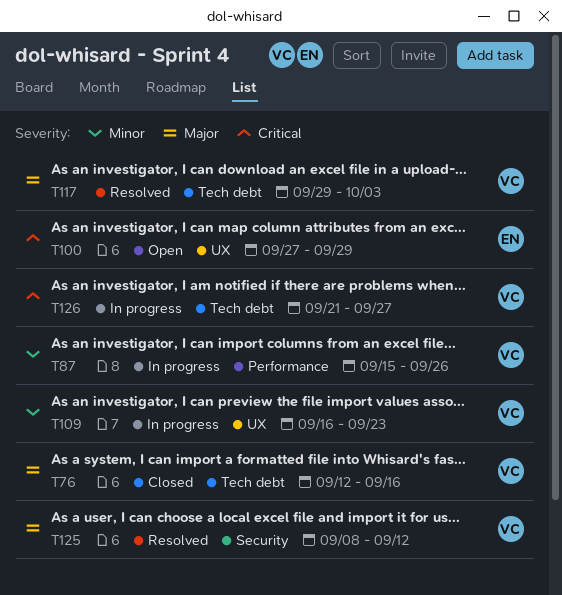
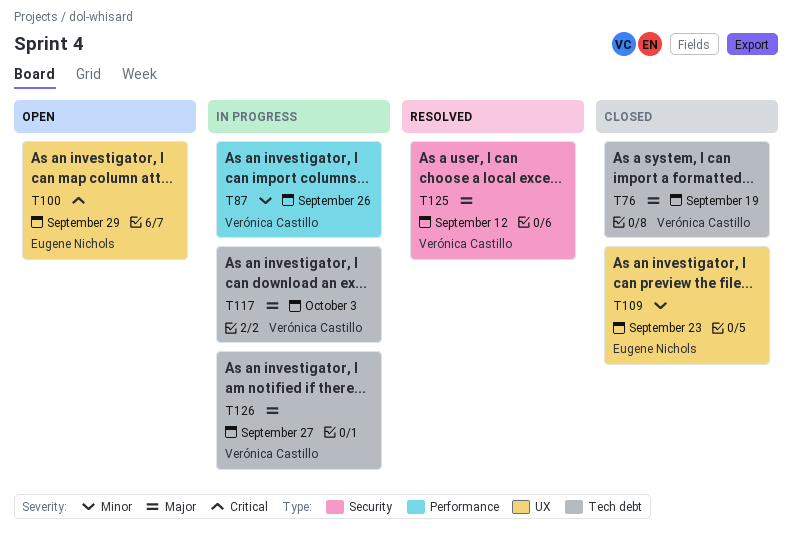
T76, due: Sep 16 -> Sep 19
T109, status: In progress -> Closed
T109, owner: Verónica Castillo -> Eugene Nichols
T117, status: Resolved -> In progress
T126, priority: Critical -> Major

